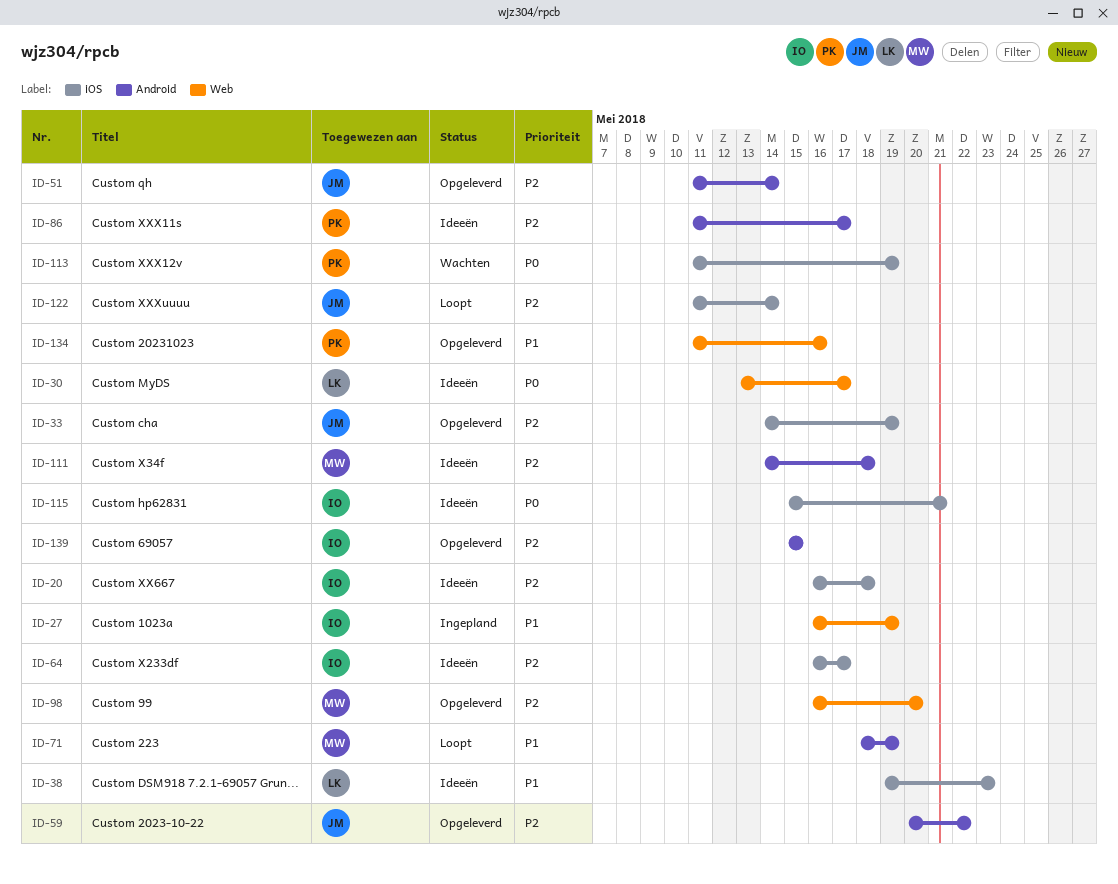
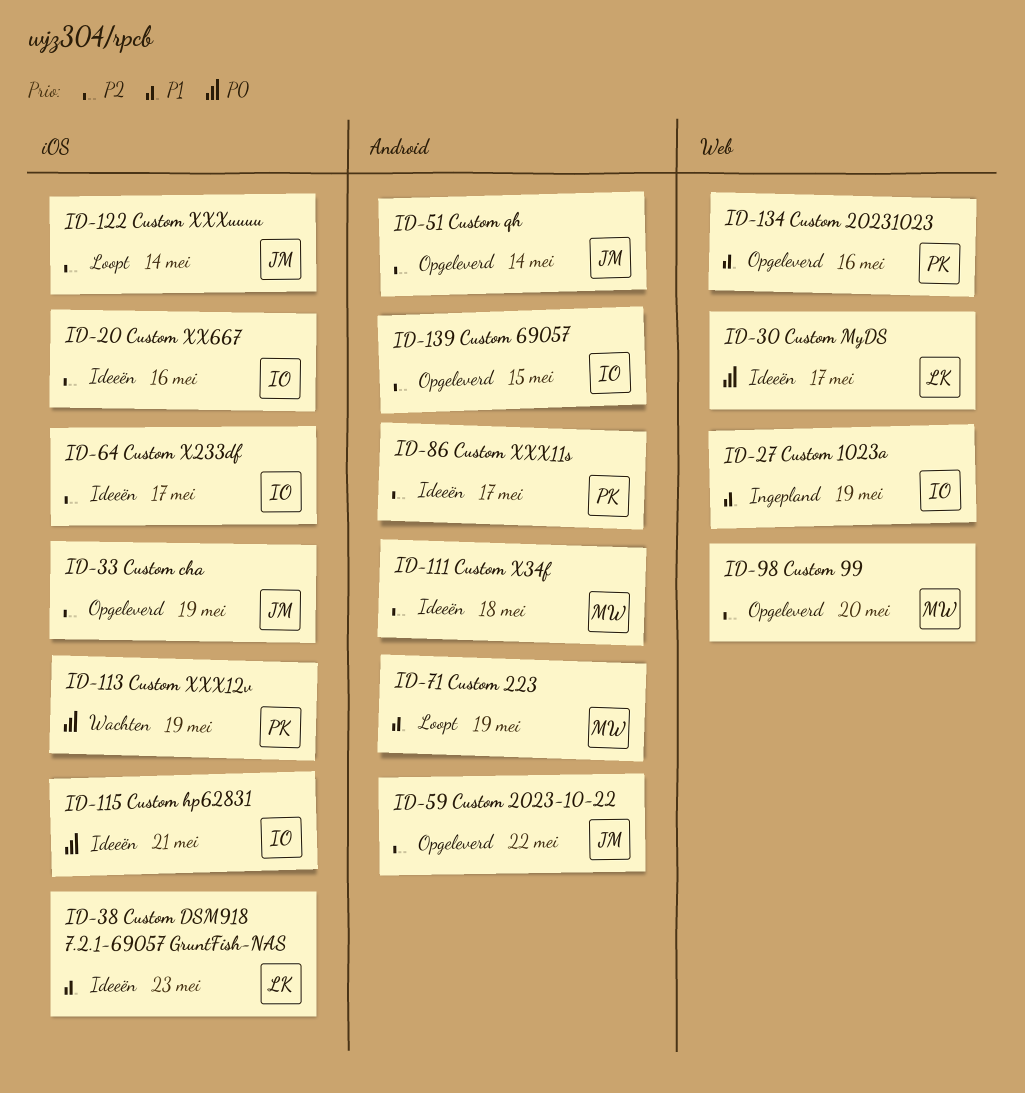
ID-20, due: May 18 -> May 16

